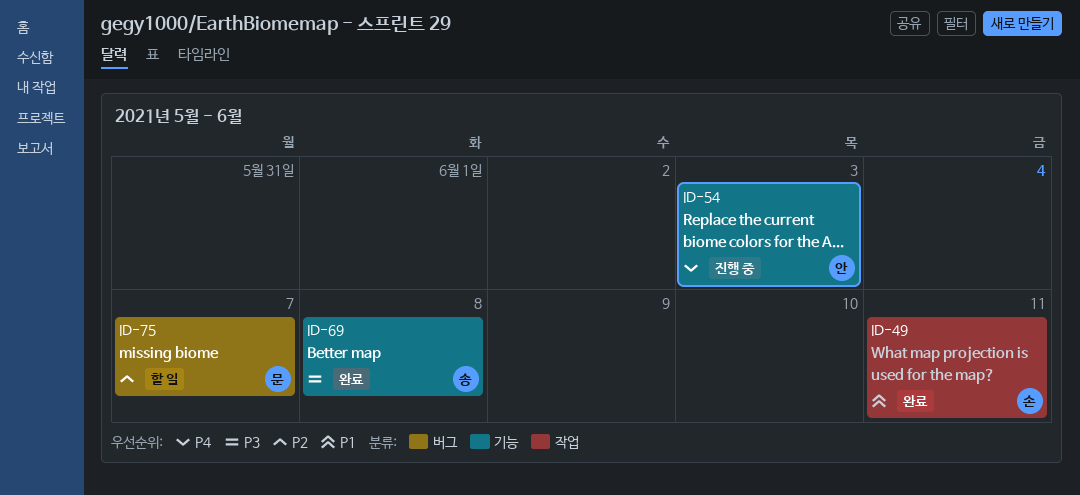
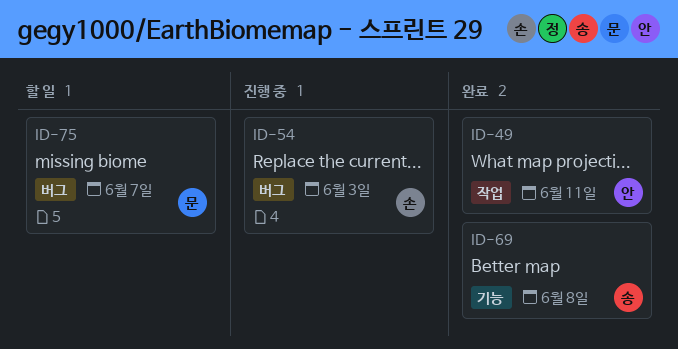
ID-49, owner: 손 -> 안
ID-54, owner: 안 -> 손
ID-54, label: 기능 -> 버그

